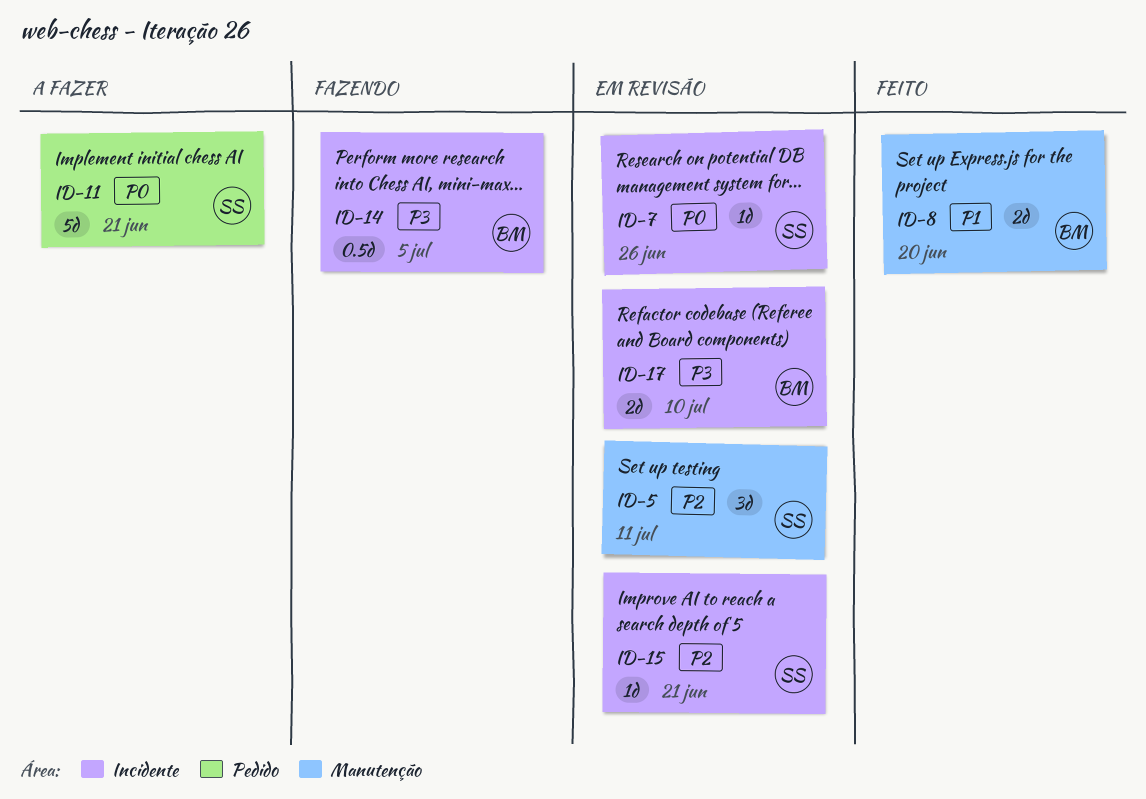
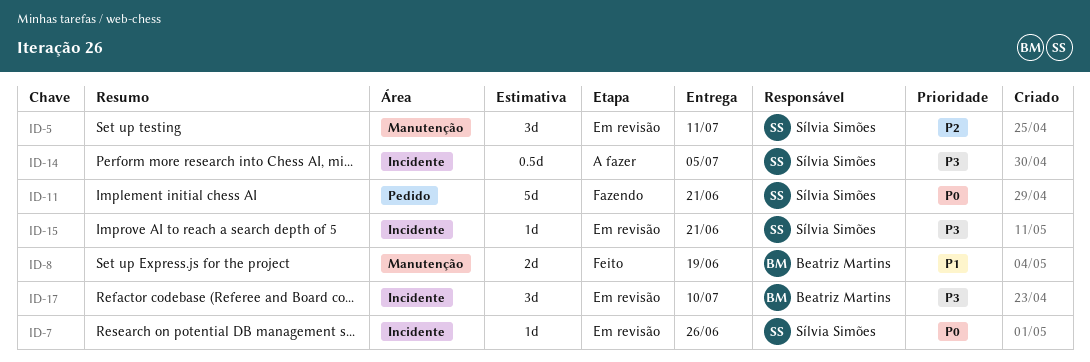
ID-8, due: Jun 20 -> Jun 19
ID-11, status: A fazer -> Fazendo
ID-14, status: Fazendo -> A fazer
ID-14, owner: Beatriz Martins -> Sílvia Simões
ID-15, priority: P2 -> P3
ID-17, estimate: 2d -> 3d

